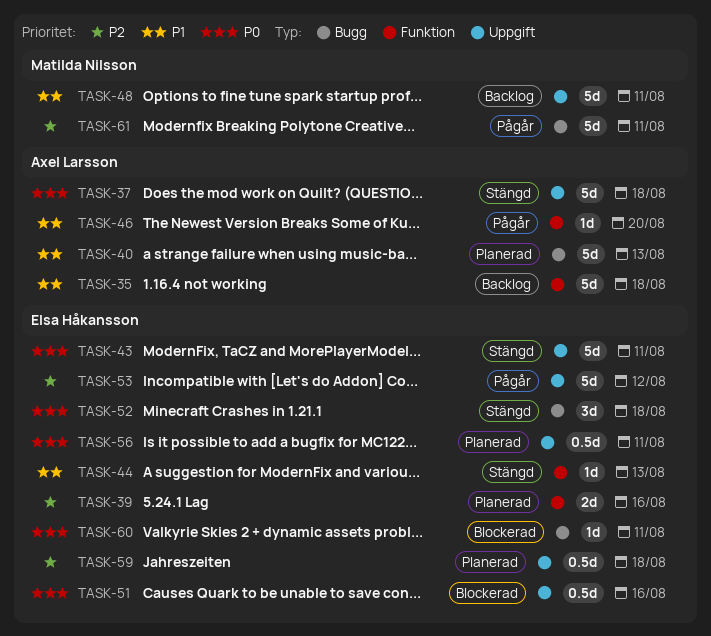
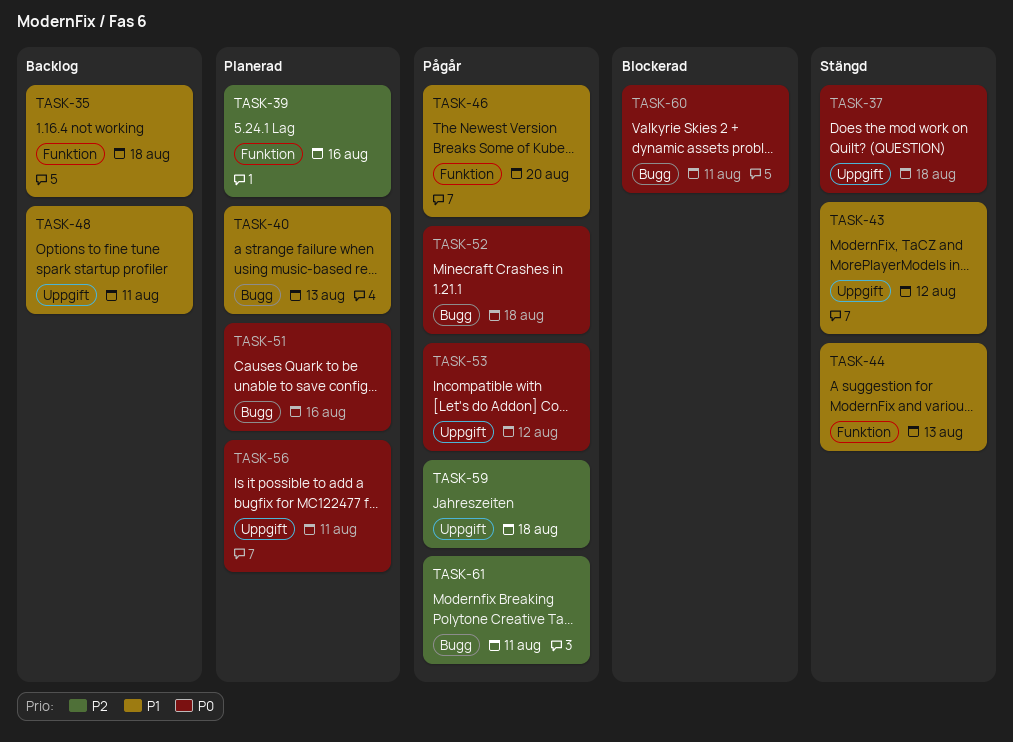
TASK-43, priority: P0 -> P1
TASK-43, due: Aug 11 -> Aug 12
TASK-51, status: Blockerad -> Planerad
TASK-51, label: Uppgift -> Bugg
TASK-52, status: Stängd -> Pågår
TASK-53, priority: P2 -> P0
TASK-59, status: Planerad -> Pågår

